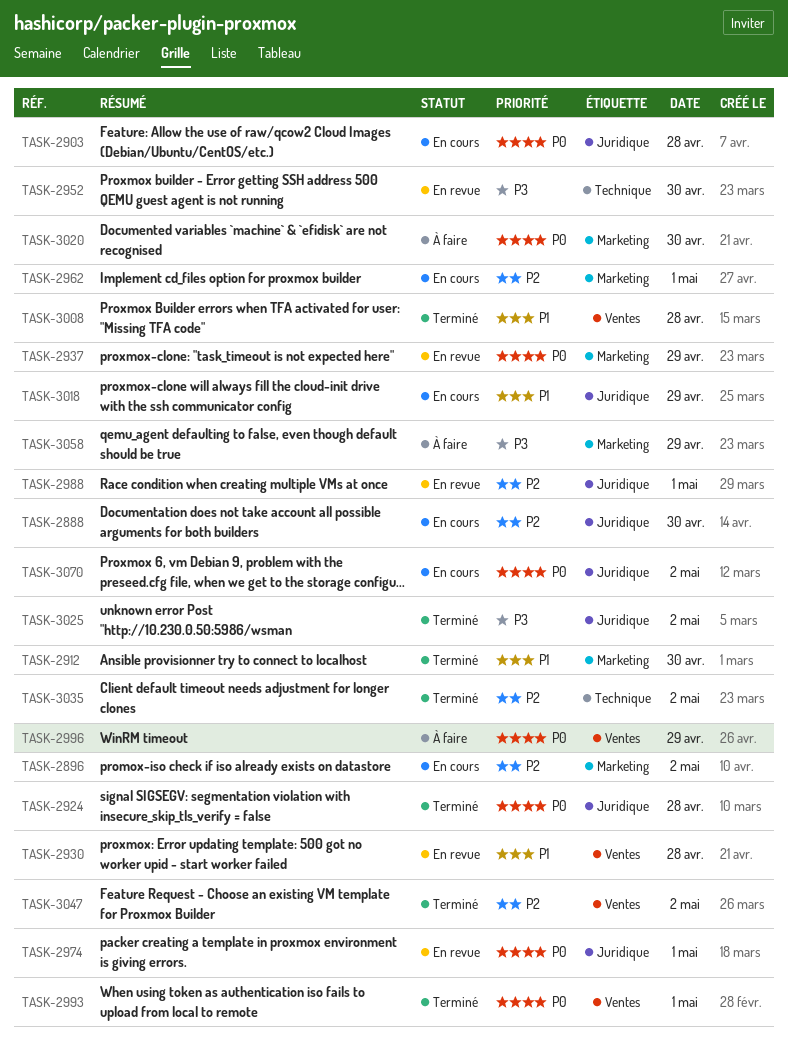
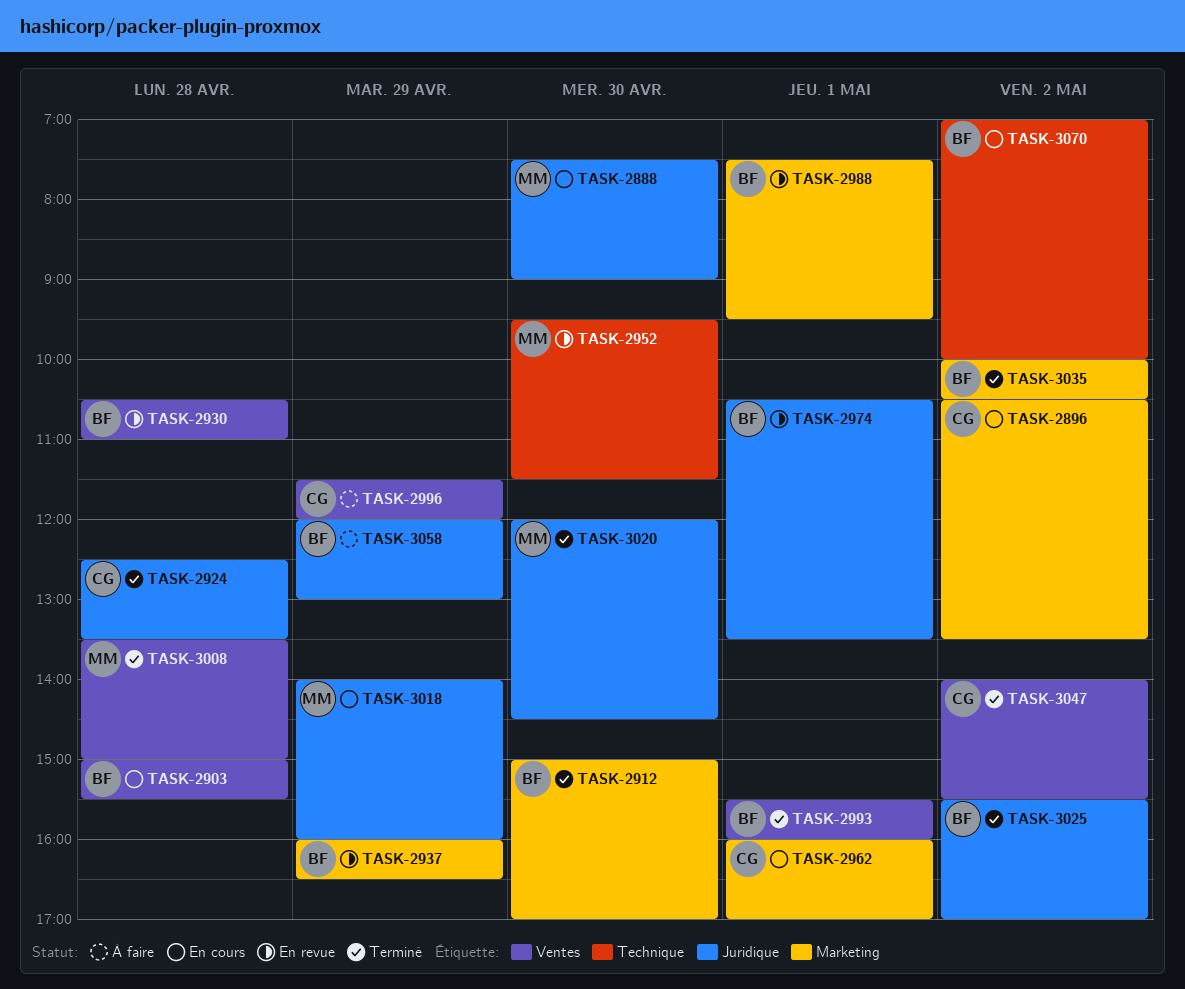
TASK-2903, label: Juridique -> Ventes
TASK-2988, label: Juridique -> Marketing
TASK-3020, status: À faire -> Terminé
TASK-3020, label: Marketing -> Juridique
TASK-3035, label: Technique -> Marketing
TASK-3058, label: Marketing -> Juridique
TASK-3070, label: Juridique -> Technique

